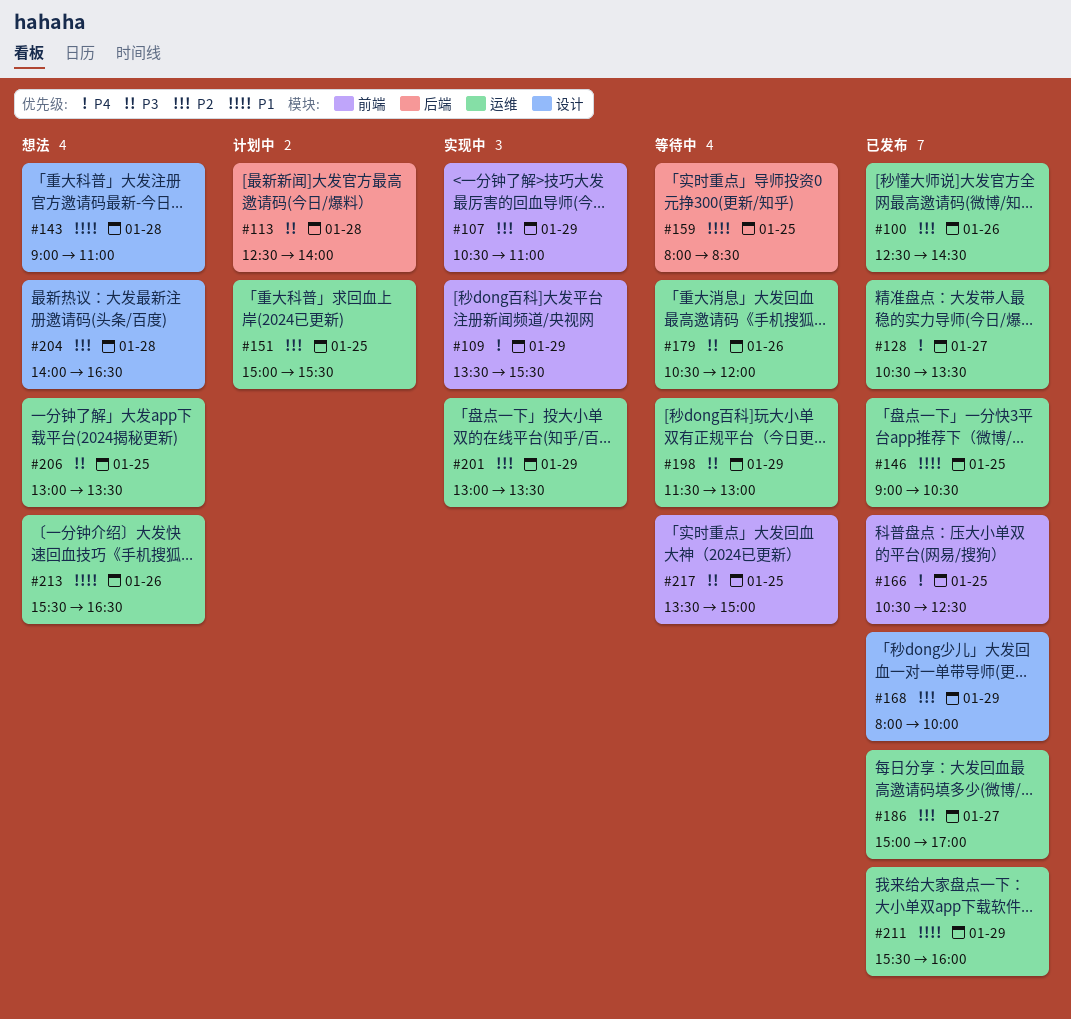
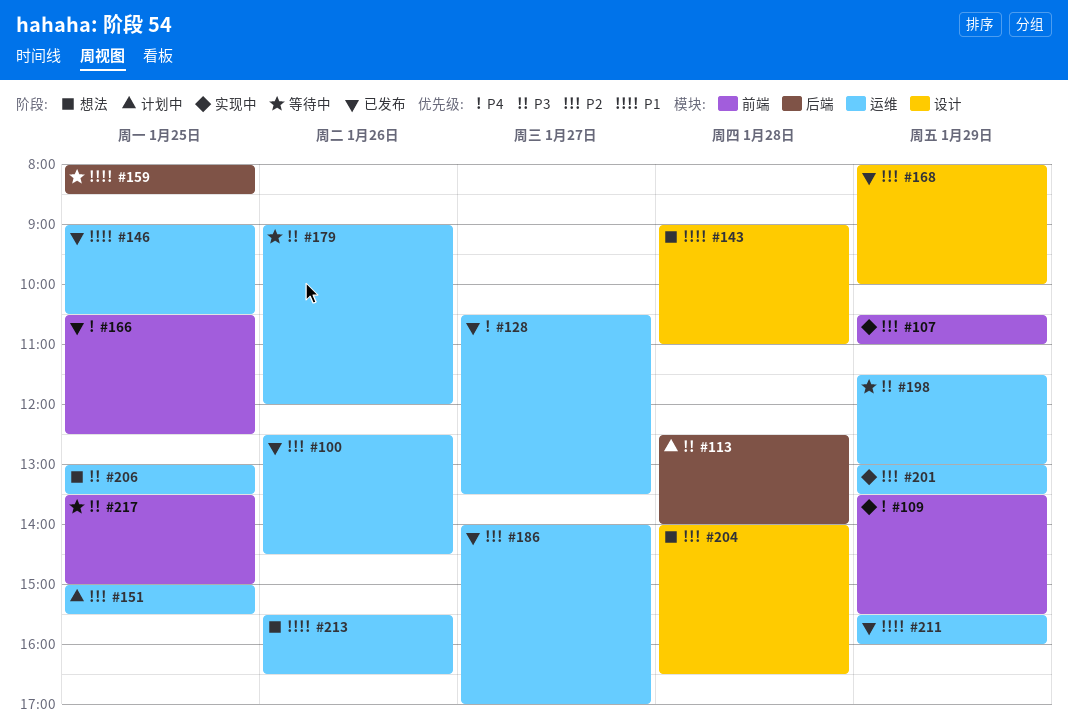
#179, begins: 10:30 -> 09:00
#186, begins: 15:00 -> 14:00

